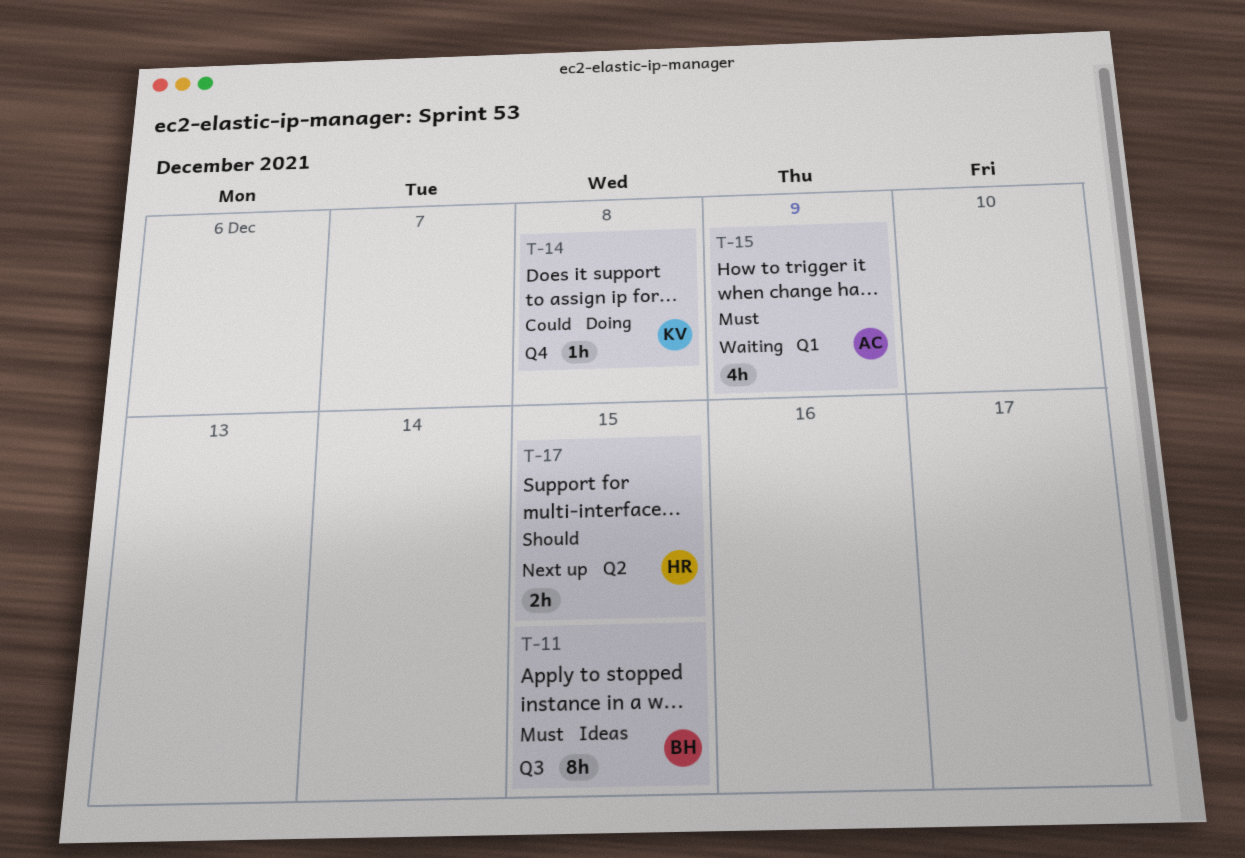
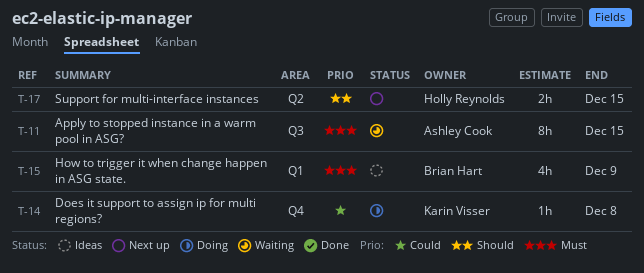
T-11, status: Ideas -> Waiting
T-11, owner: Brian Hart -> Ashley Cook
T-15, status: Waiting -> Ideas
T-15, owner: Ashley Cook -> Brian Hart

